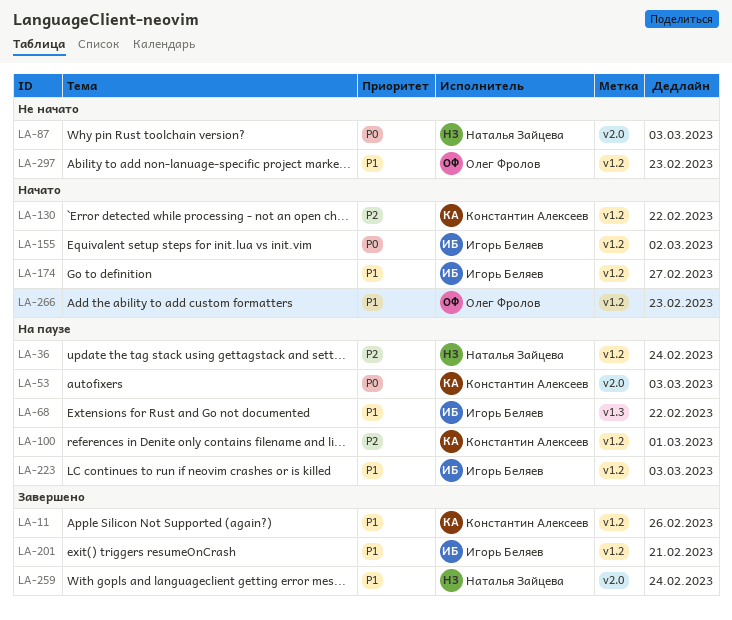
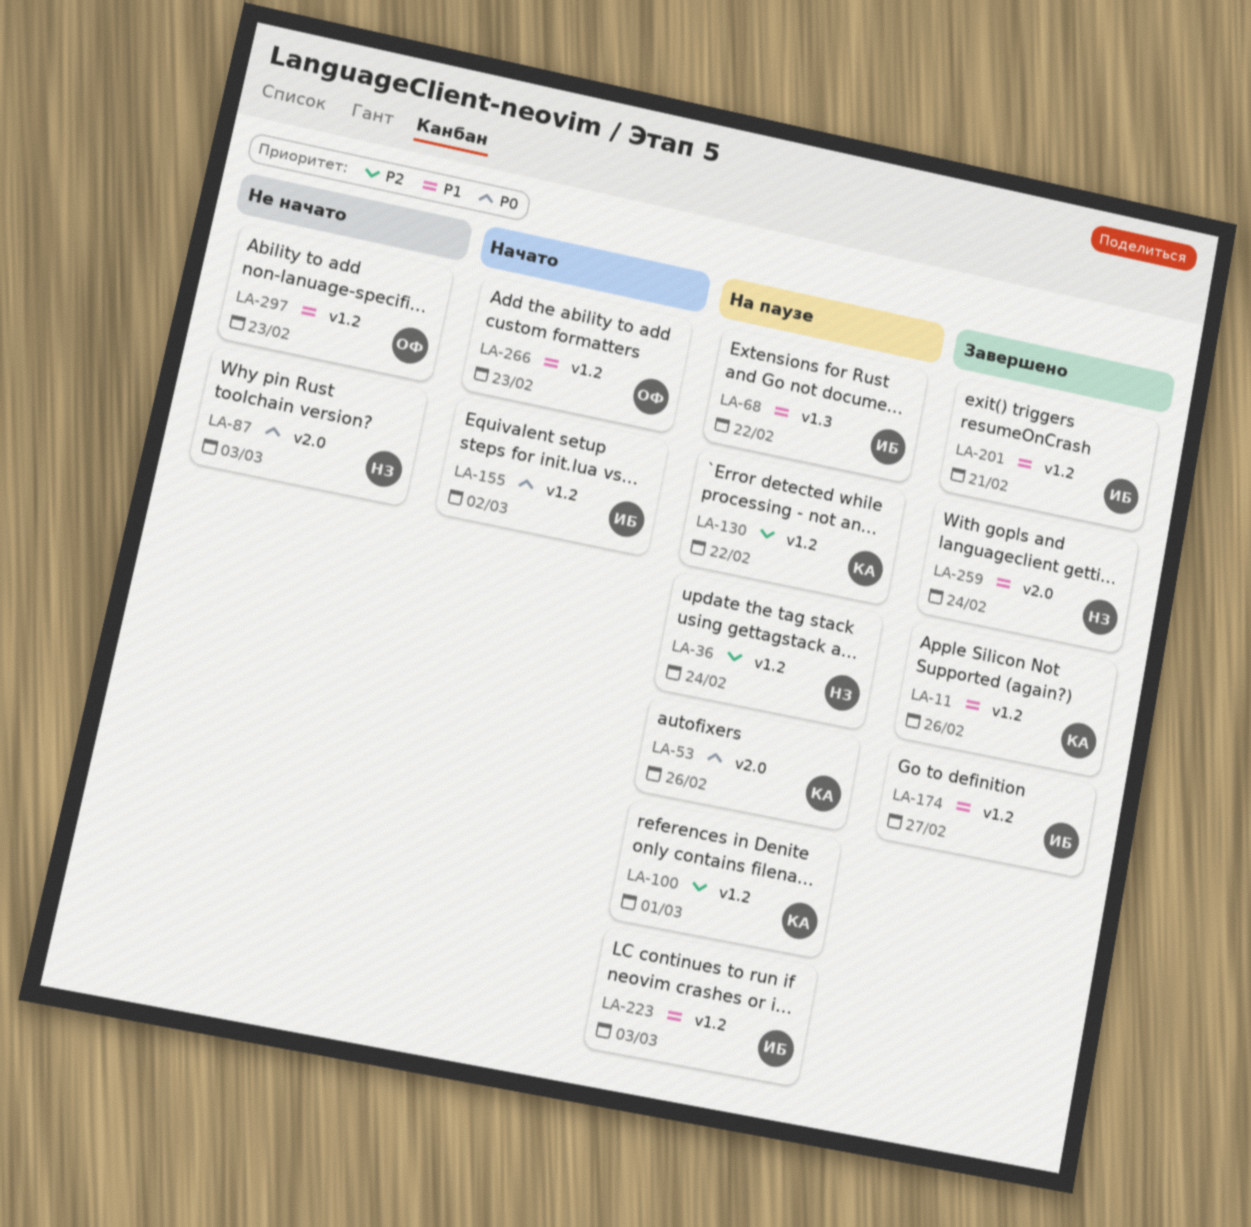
LA-53, due: Mar 3 -> Feb 26
LA-130, status: Начато -> На паузе
LA-174, status: Начато -> Завершено

